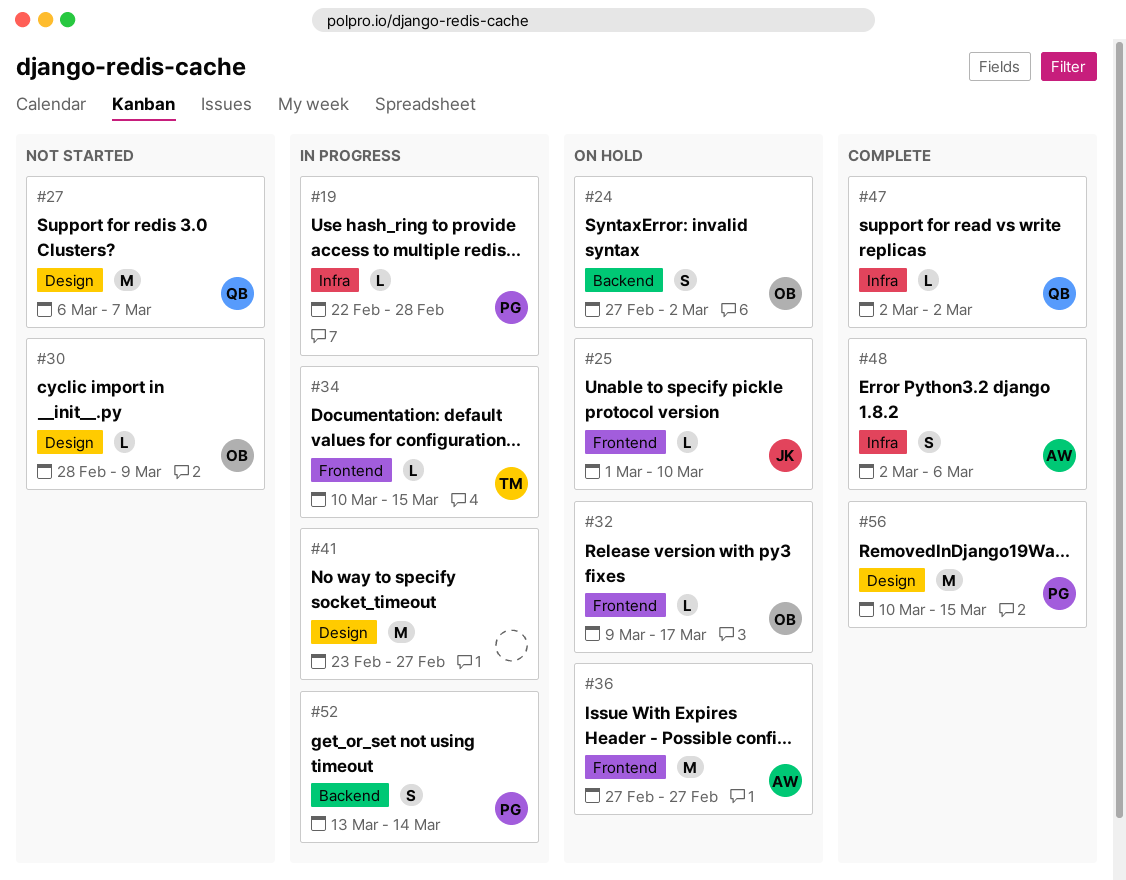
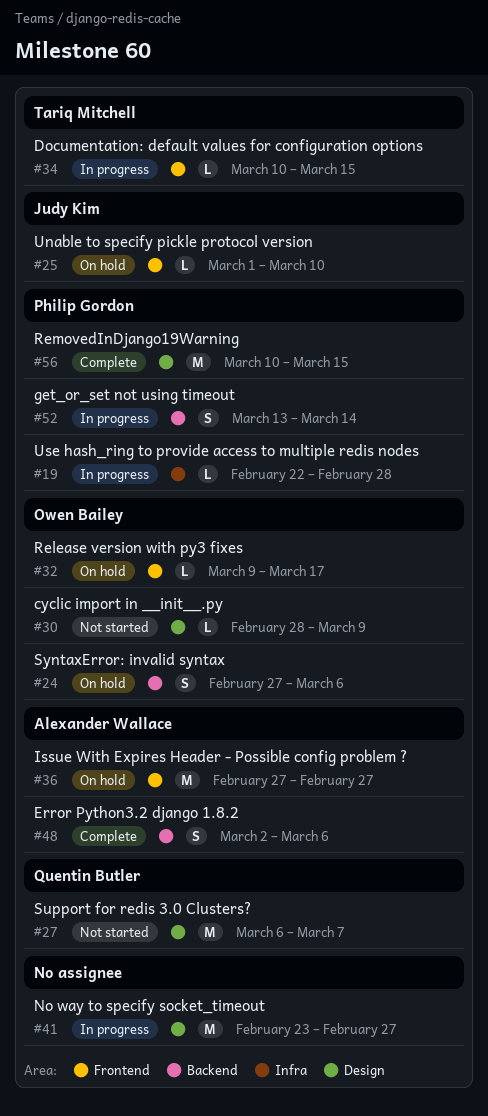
#24, due: Mar 2 -> Mar 6
#47: present -> none
#48, label: Infra -> Backend

